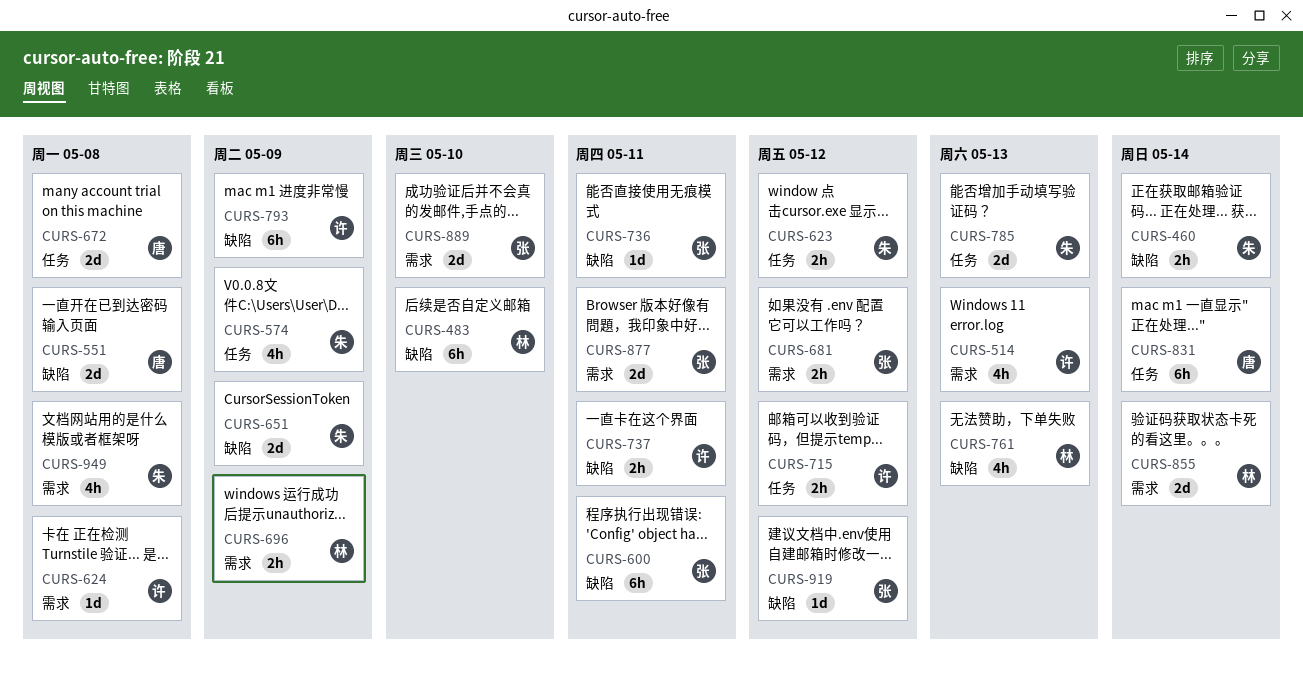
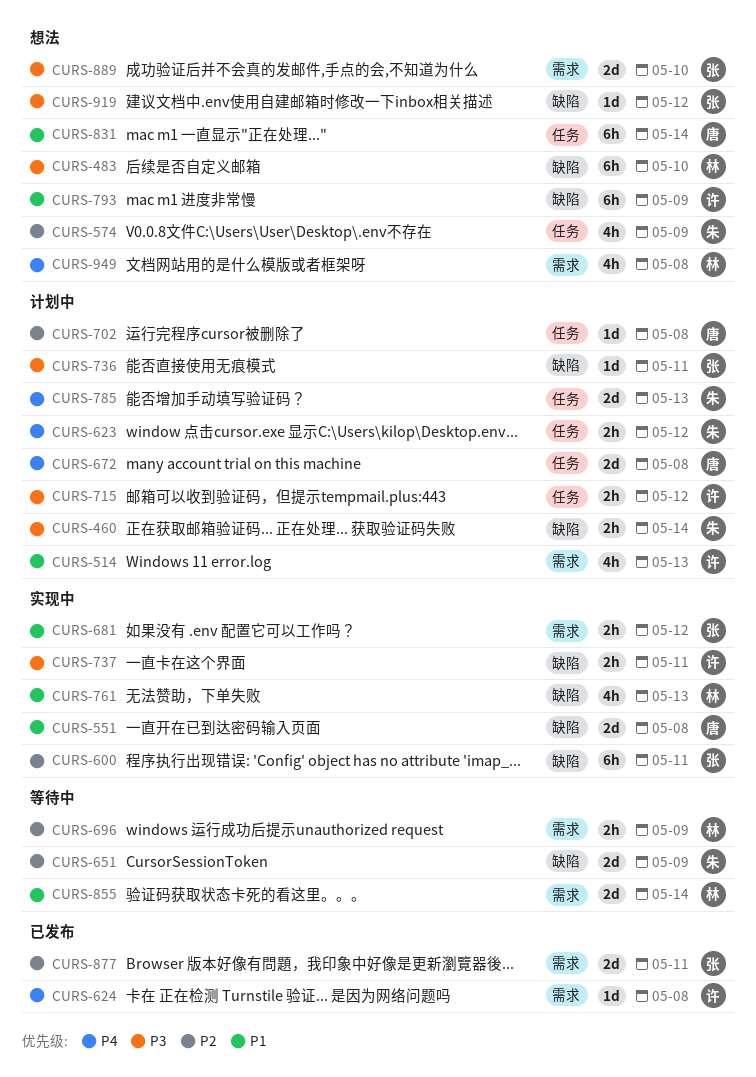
CURS-702: none -> present
CURS-949, owner: 朱 -> 林

